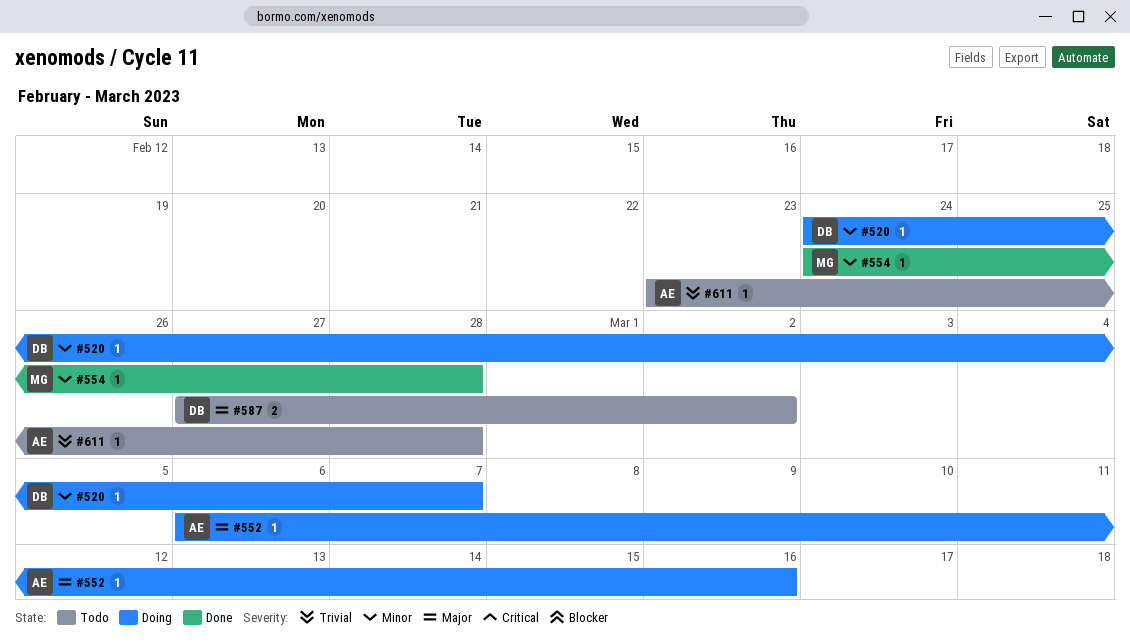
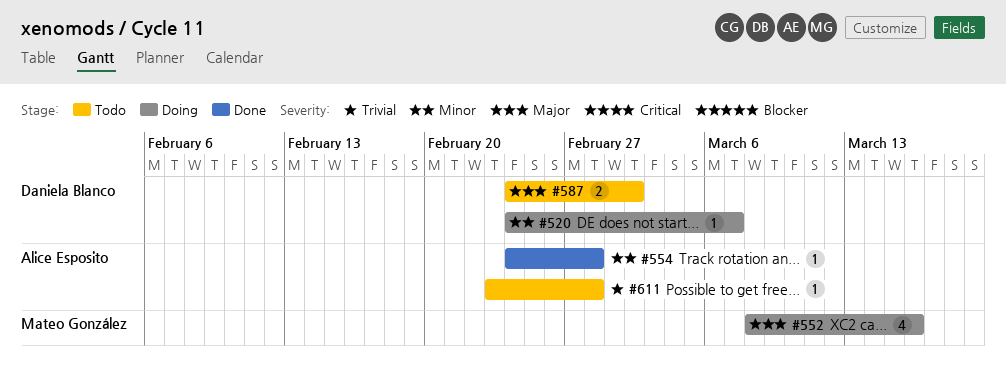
#552, owner: Alice Esposito -> Mateo González
#552, estimate: 1 -> 4
#552, start: Mar 6 -> Mar 8
#554, owner: Mateo González -> Alice Esposito
#587, start: Feb 27 -> Feb 24

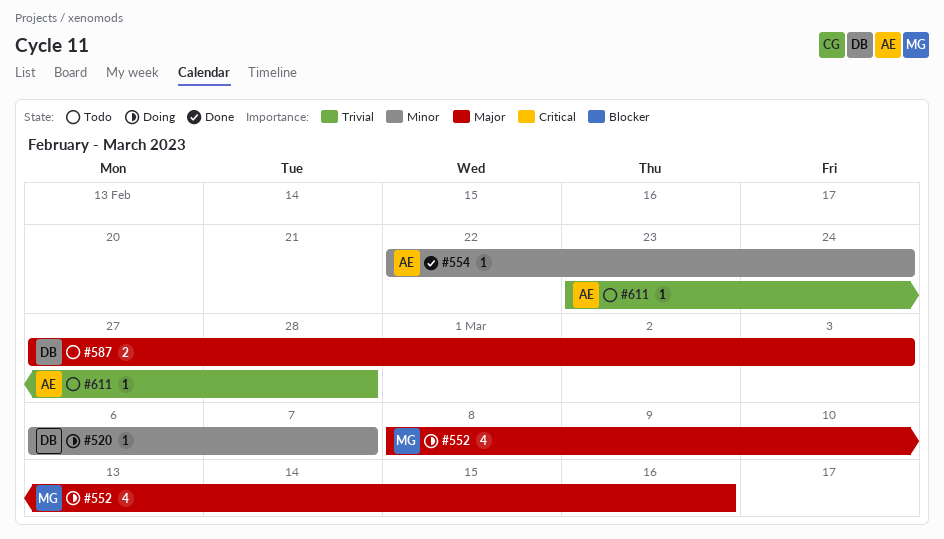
#520, start: Feb 24 -> Mar 6
#554, start: Feb 24 -> Feb 22
#554, due: Feb 28 -> Feb 24
#587, start: Feb 24 -> Feb 27
#587, due: Mar 2 -> Mar 3

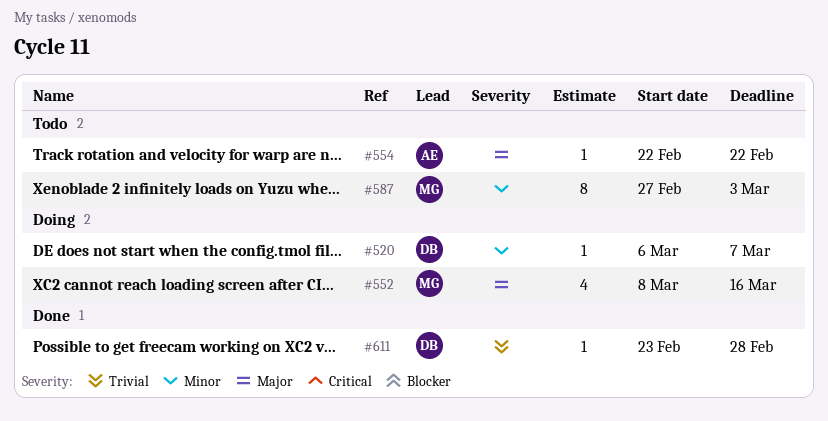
#554, status: Done -> Todo
#554, priority: Minor -> Major
#554, due: Feb 24 -> Feb 22
#587, owner: DB -> MG
#587, priority: Major -> Minor
#587, estimate: 2 -> 8
#611, status: Todo -> Done
#611, owner: AE -> DB

